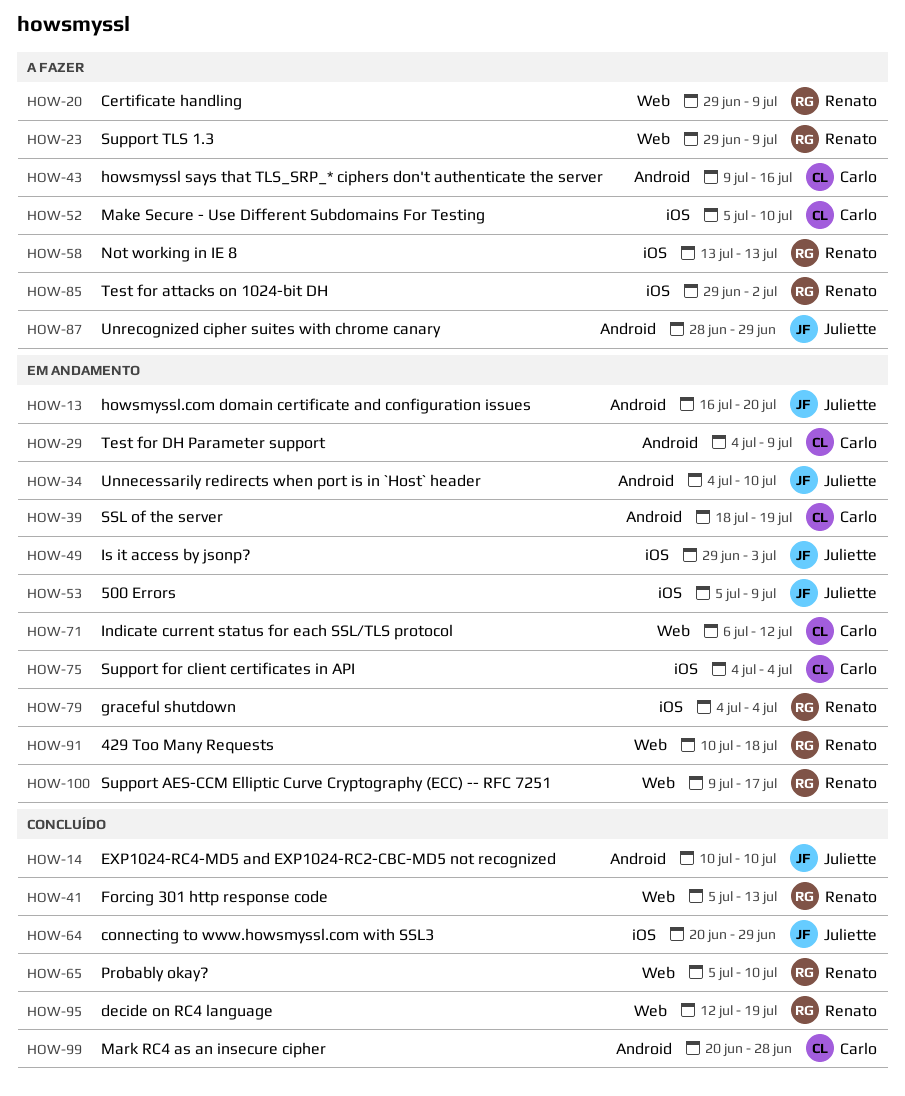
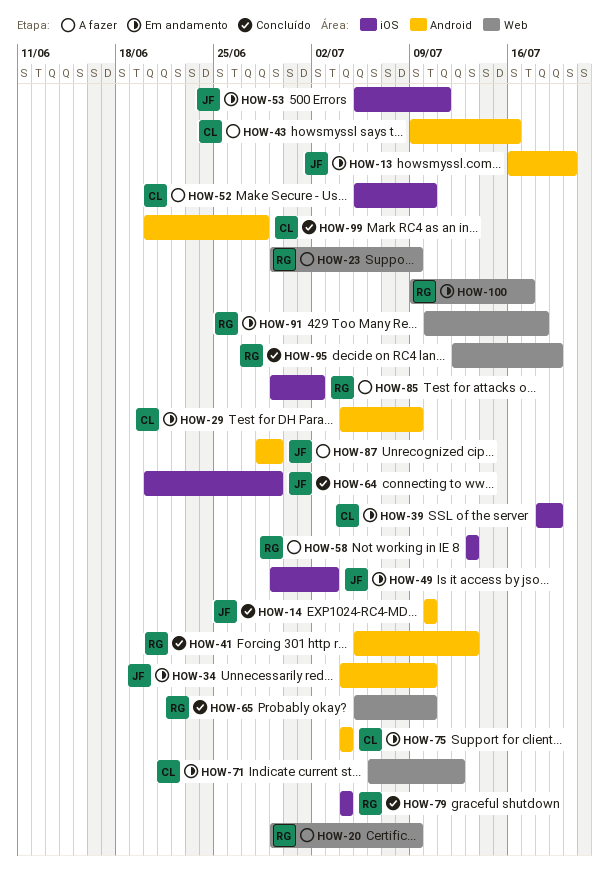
HOW-39, label: Android -> iOS
HOW-41, label: Web -> Android
HOW-53, due: Jul 9 -> Jul 11
HOW-75, label: iOS -> Android
HOW-79, status: Em andamento -> Concluído

